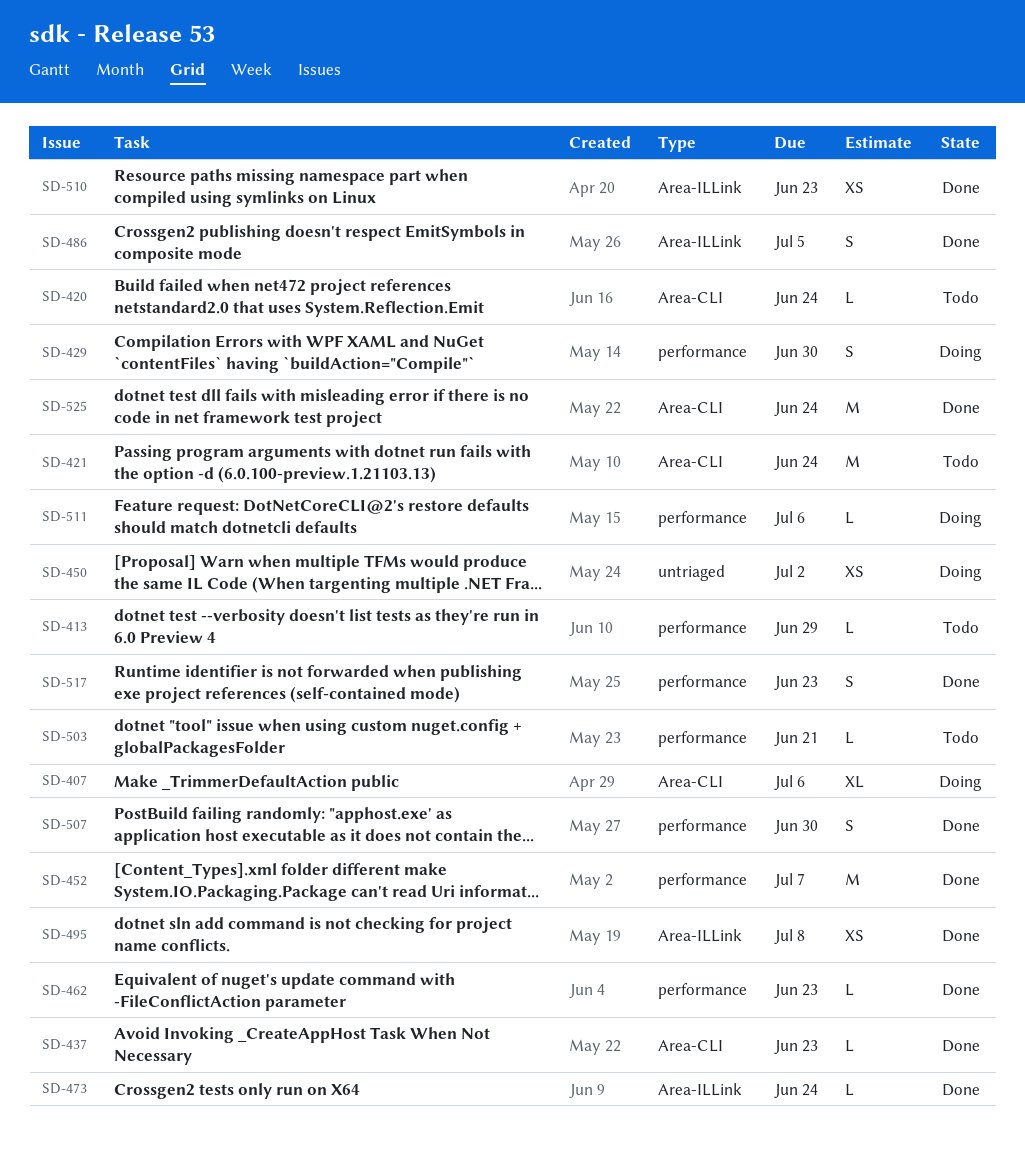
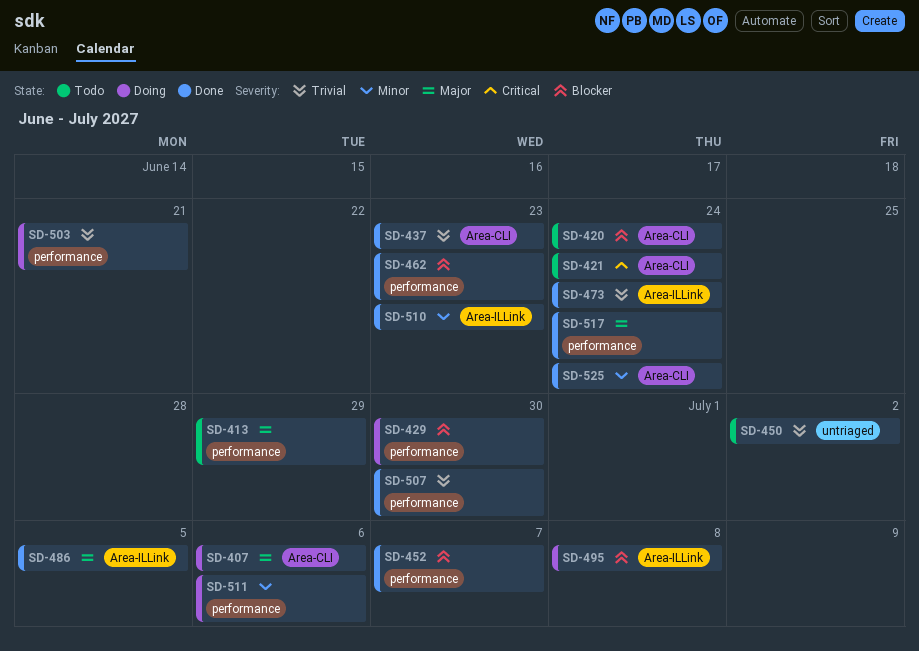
SD-450, status: Doing -> Todo
SD-495, status: Done -> Doing
SD-503, status: Todo -> Doing
SD-517, due: Jun 23 -> Jun 24

